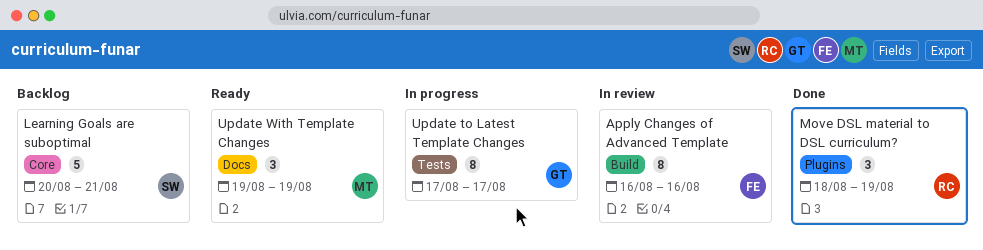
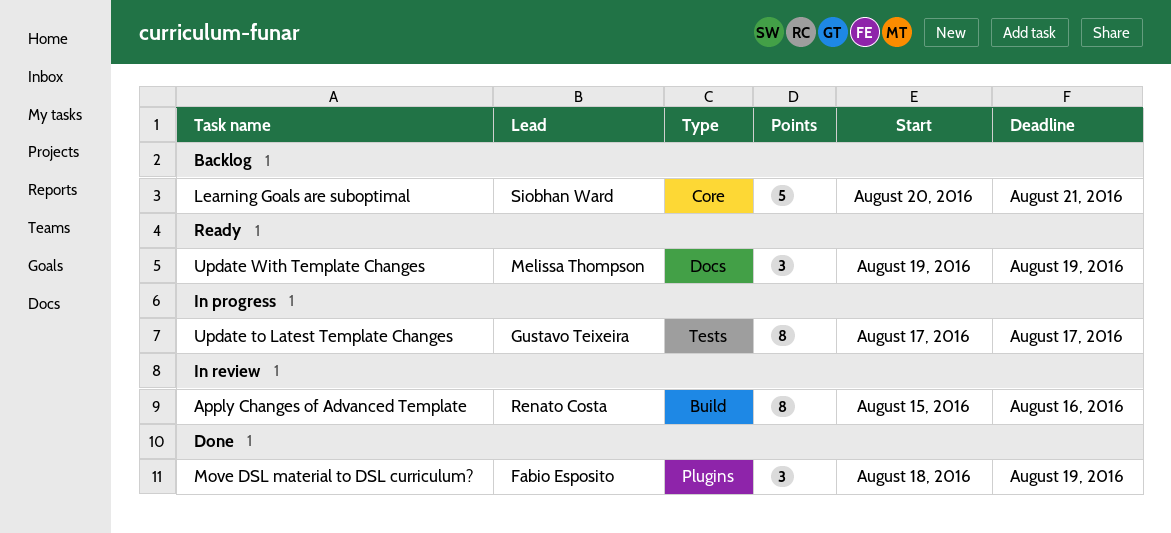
Apply Changes of Advanced Template, owner: Fabio Esposito -> Renato Costa
Apply Changes of Advanced Template, start: Aug 16 -> Aug 15
Move DSL material to DSL curriculum?, owner: Renato Costa -> Fabio Esposito

